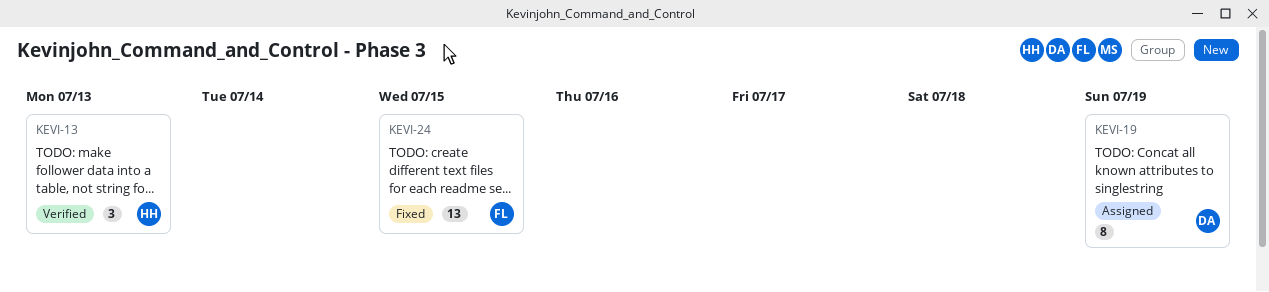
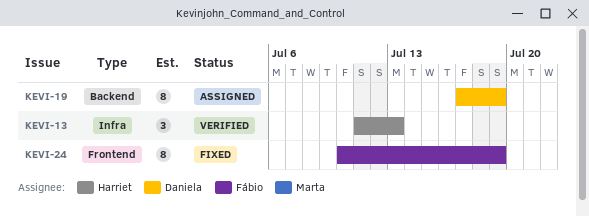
KEVI-24, estimate: 13 -> 8
KEVI-24, due: Jul 15 -> Jul 19

